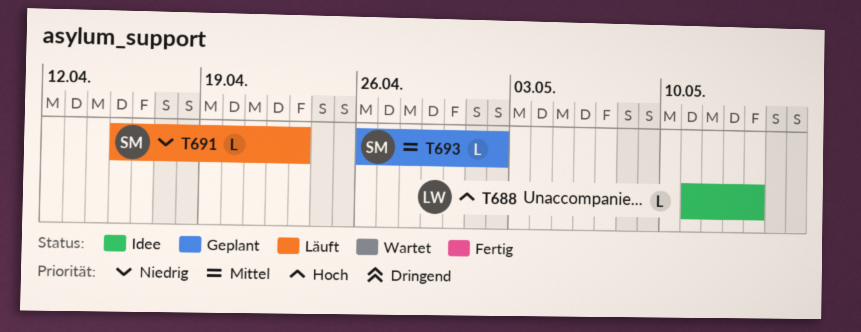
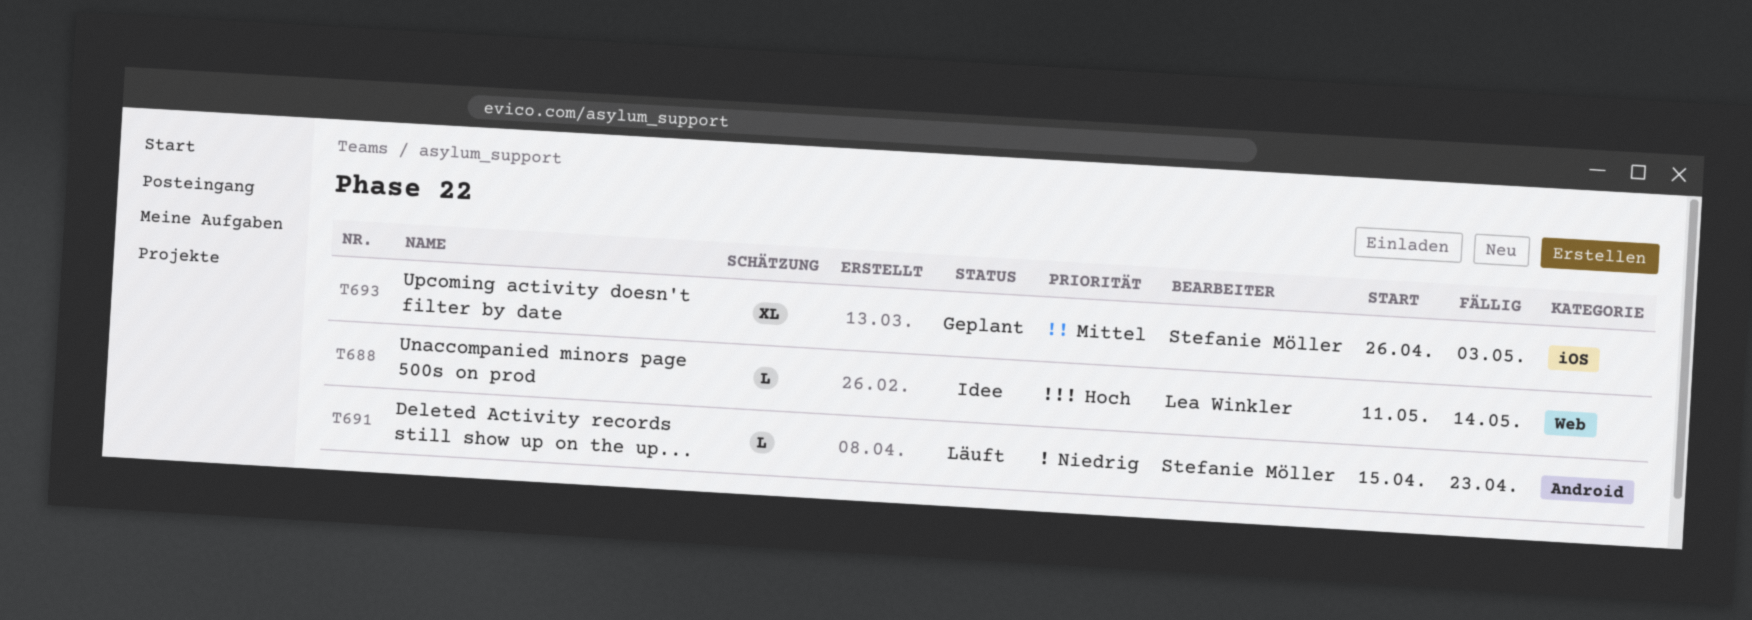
T693, estimate: L -> XL
T693, due: May 2 -> May 3

